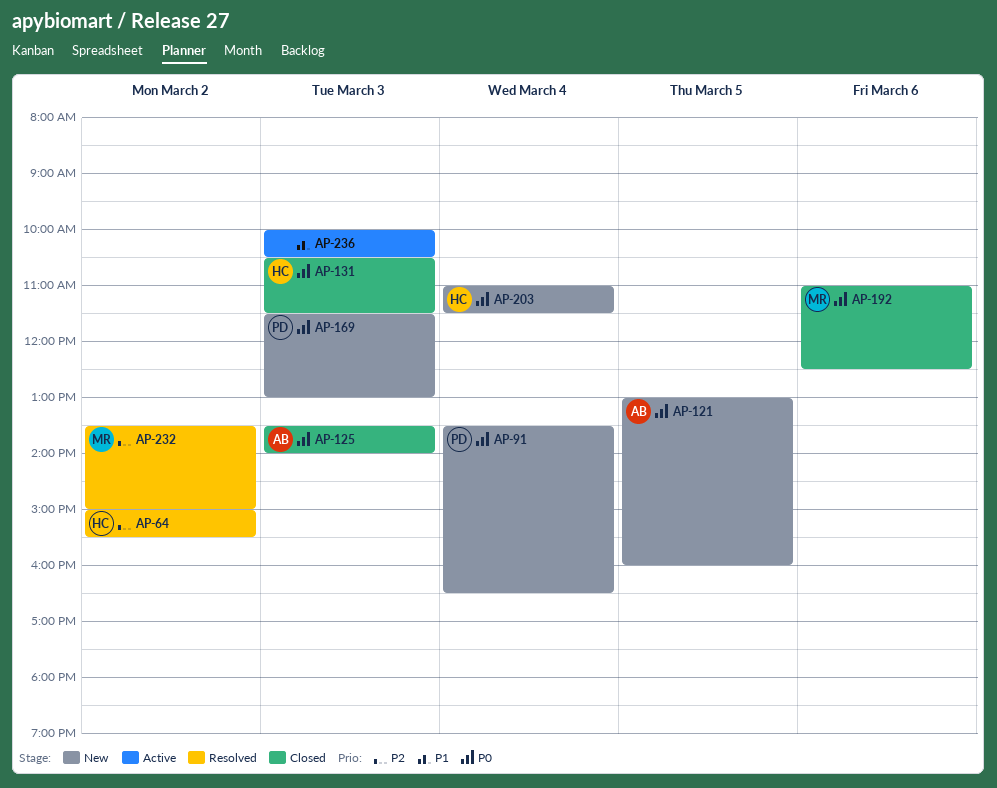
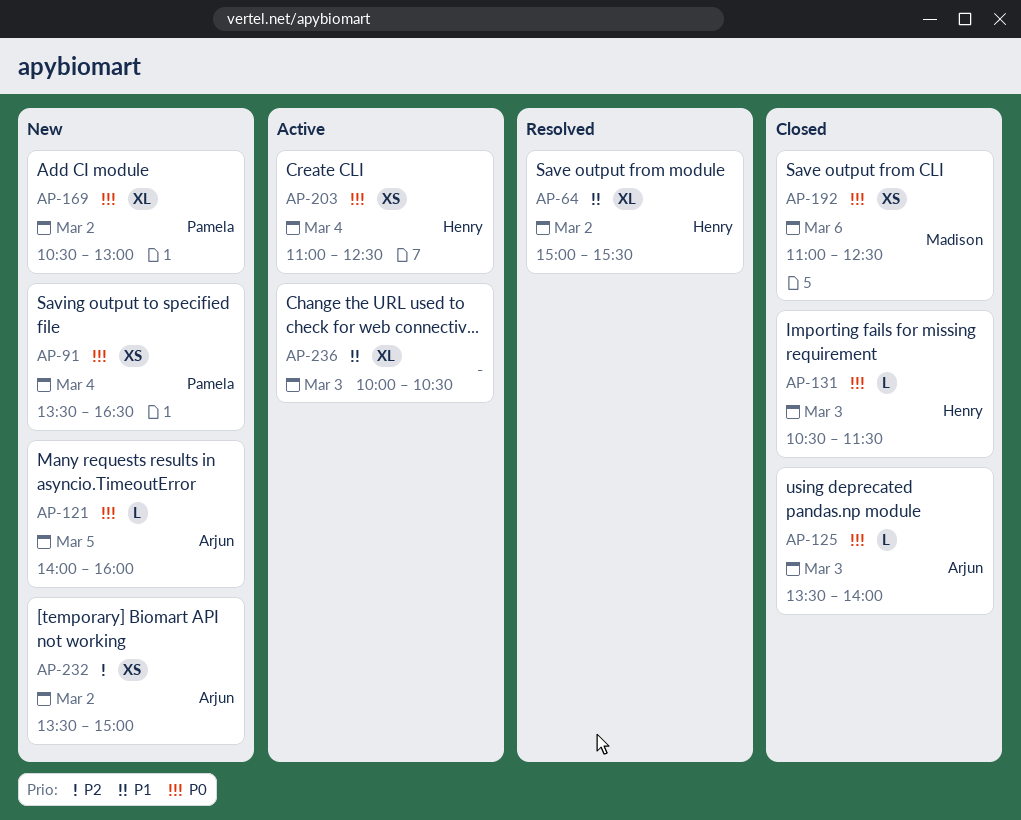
AP-64, priority: P2 -> P1
AP-121, begins: 13:00 -> 14:00
AP-169, day: Mar 3 -> Mar 2
AP-169, begins: 11:30 -> 10:30
AP-203, status: New -> Active
AP-203, ends: 11:30 -> 12:30
AP-232, status: Resolved -> New
AP-232, owner: Madison -> Arjun

